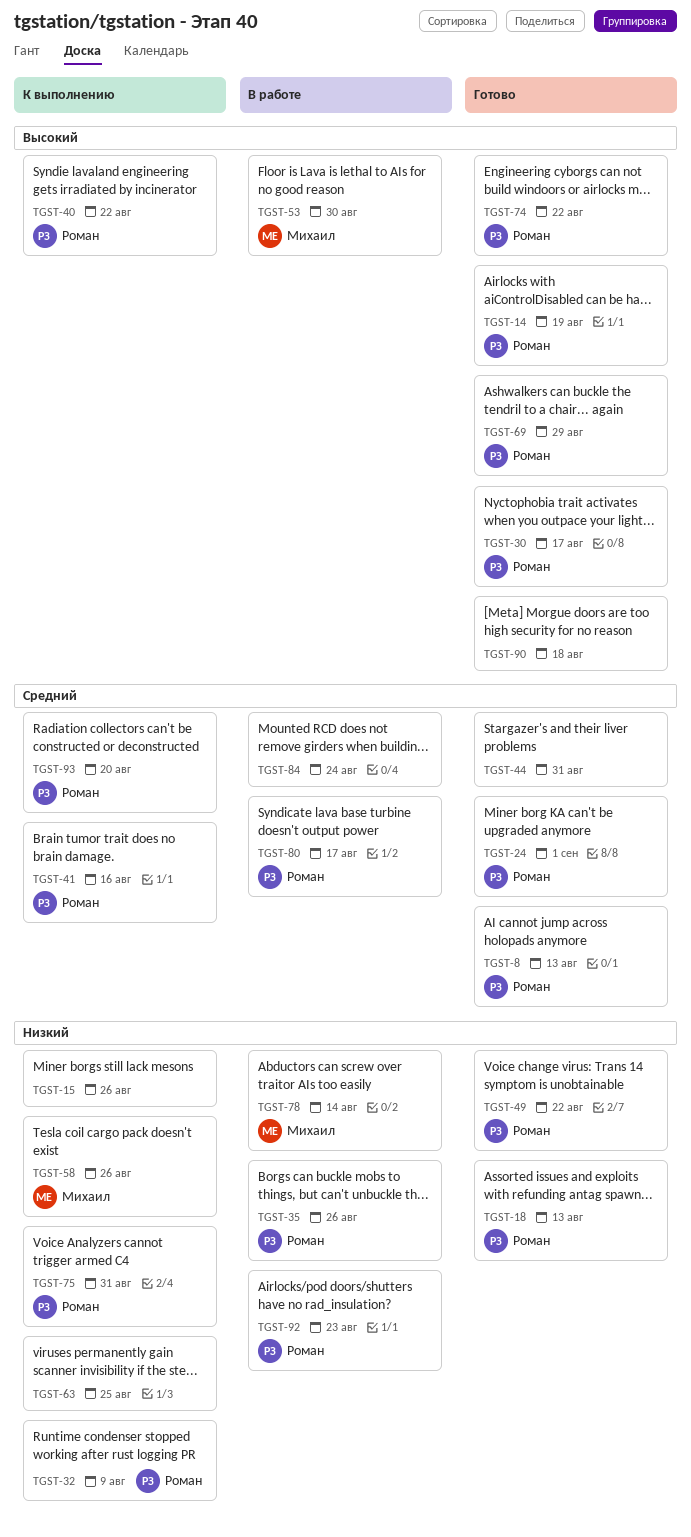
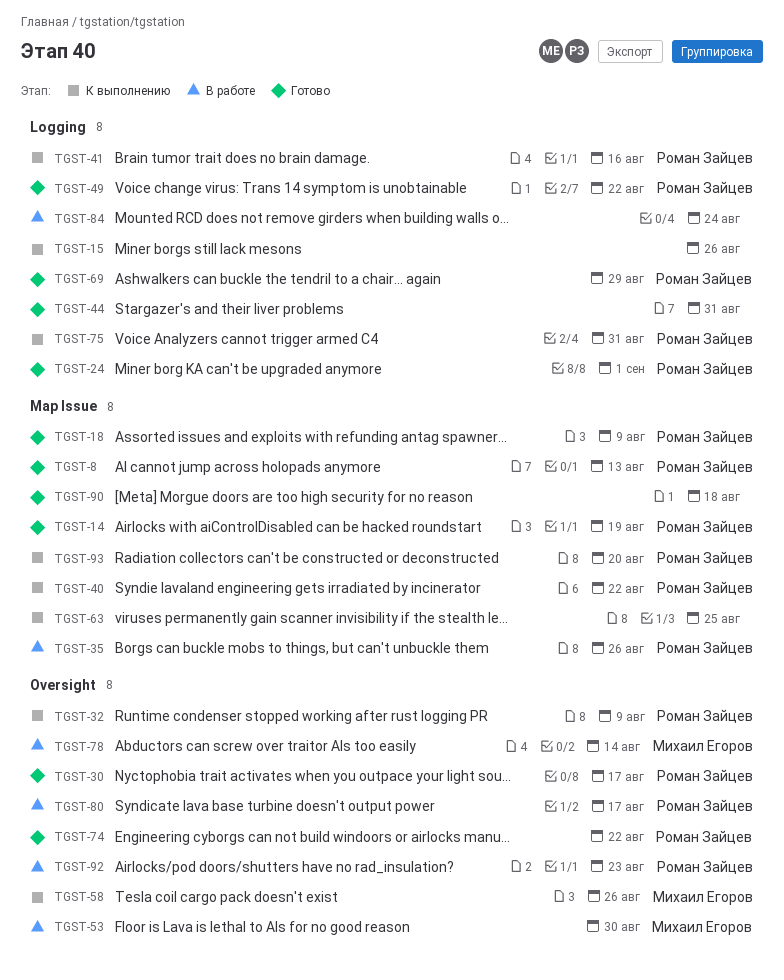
TGST-18, due: Aug 13 -> Aug 9

